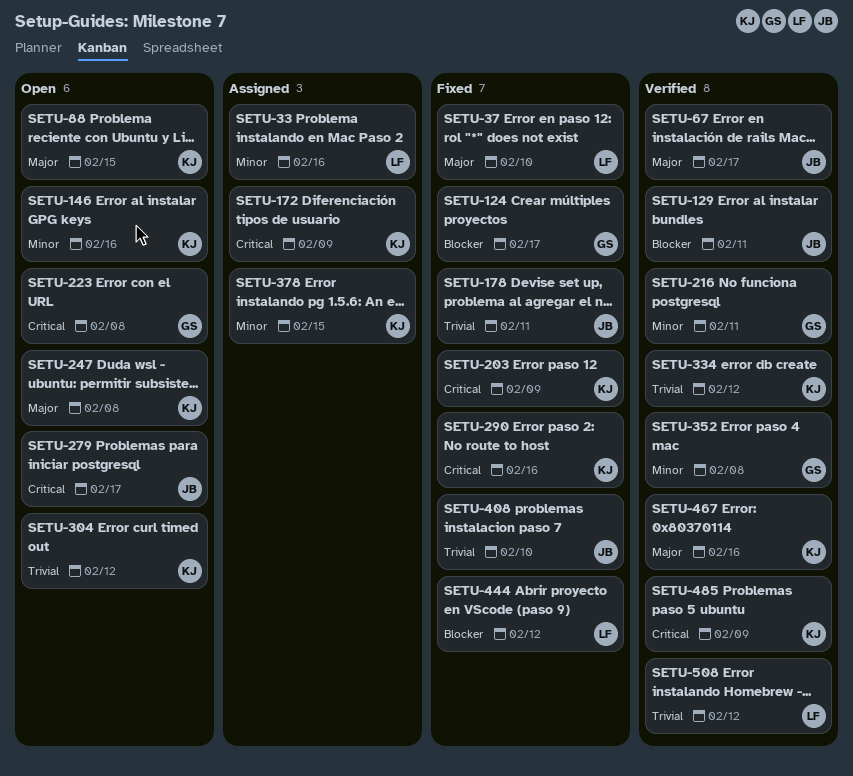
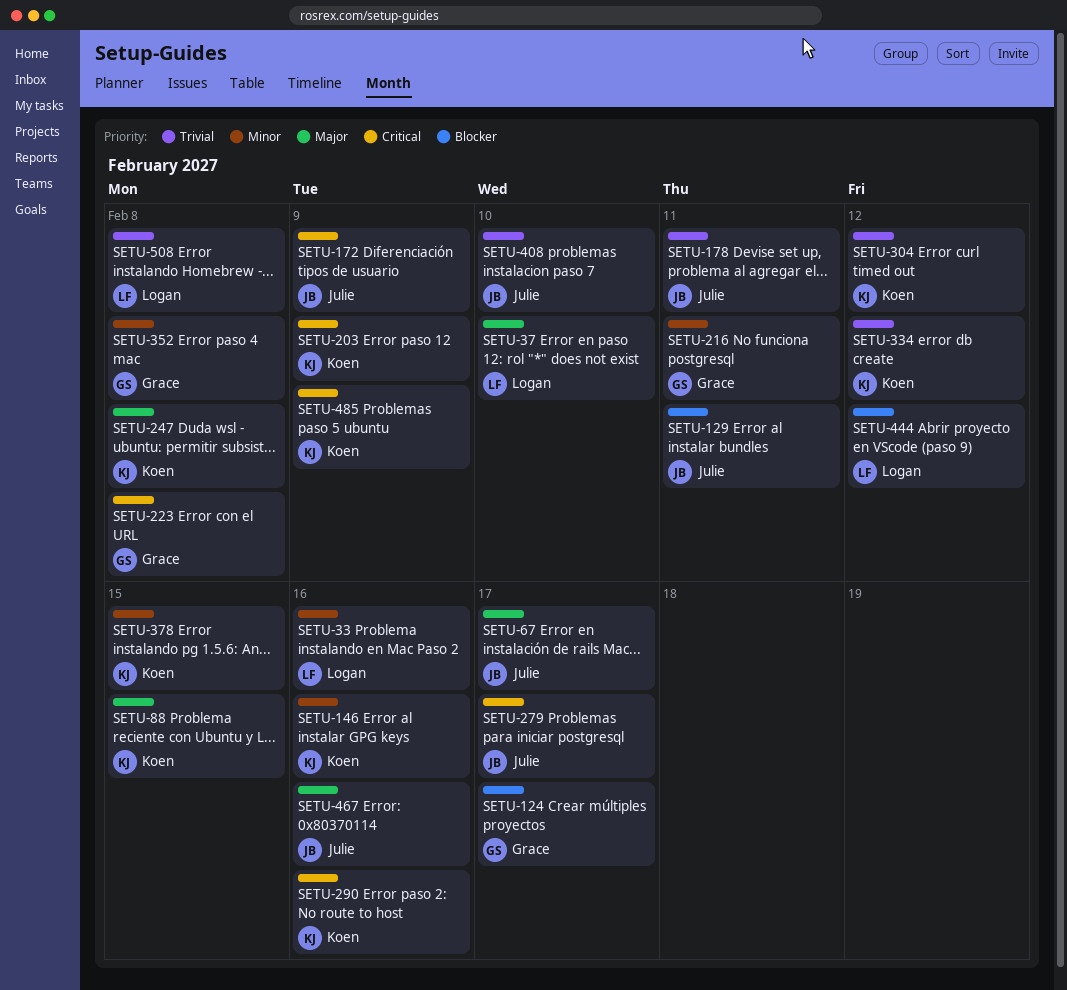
SETU-172, owner: Koen -> Julie
SETU-467, owner: Koen -> Julie
SETU-508, due: Feb 12 -> Feb 8

